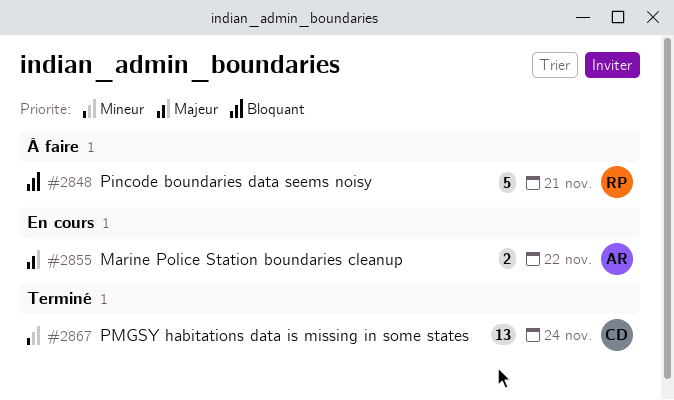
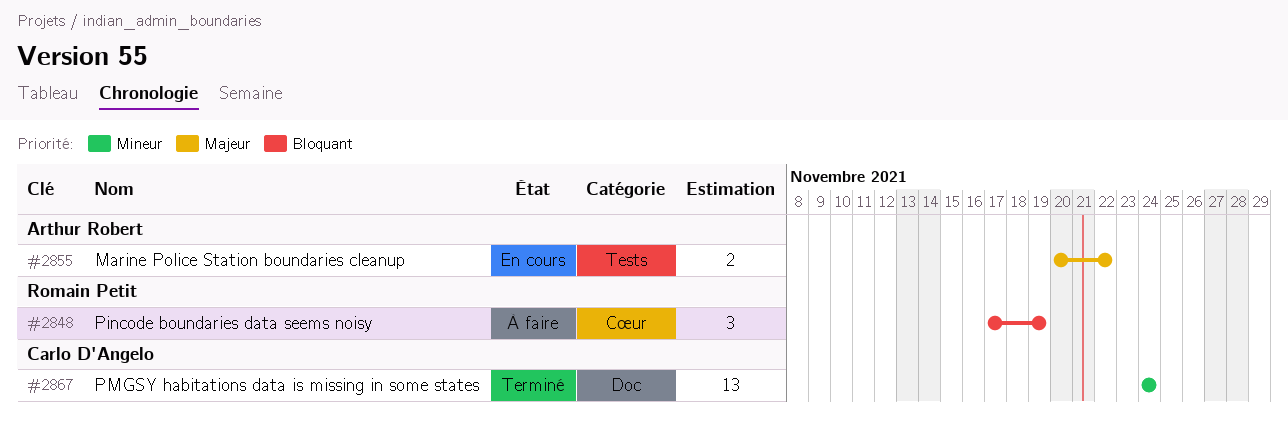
#2848, estimate: 5 -> 3
#2848, due: Nov 21 -> Nov 19

